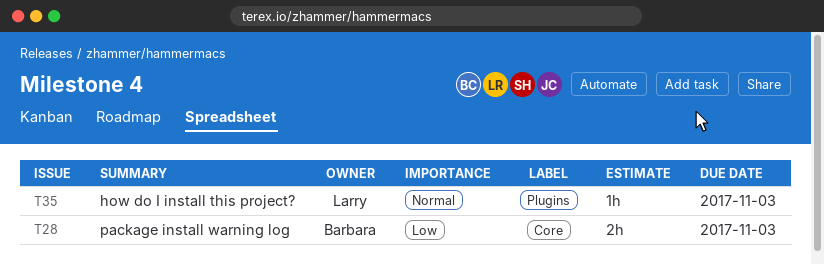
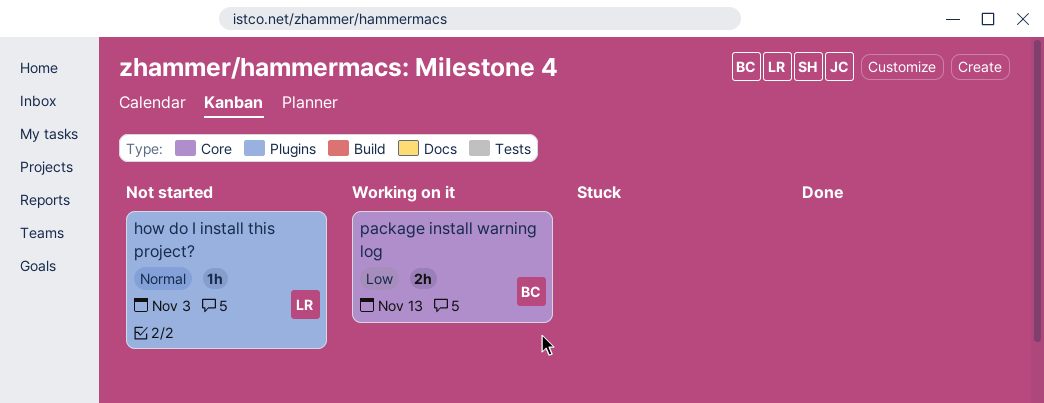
package install warning log, due: Nov 3 -> Nov 13

